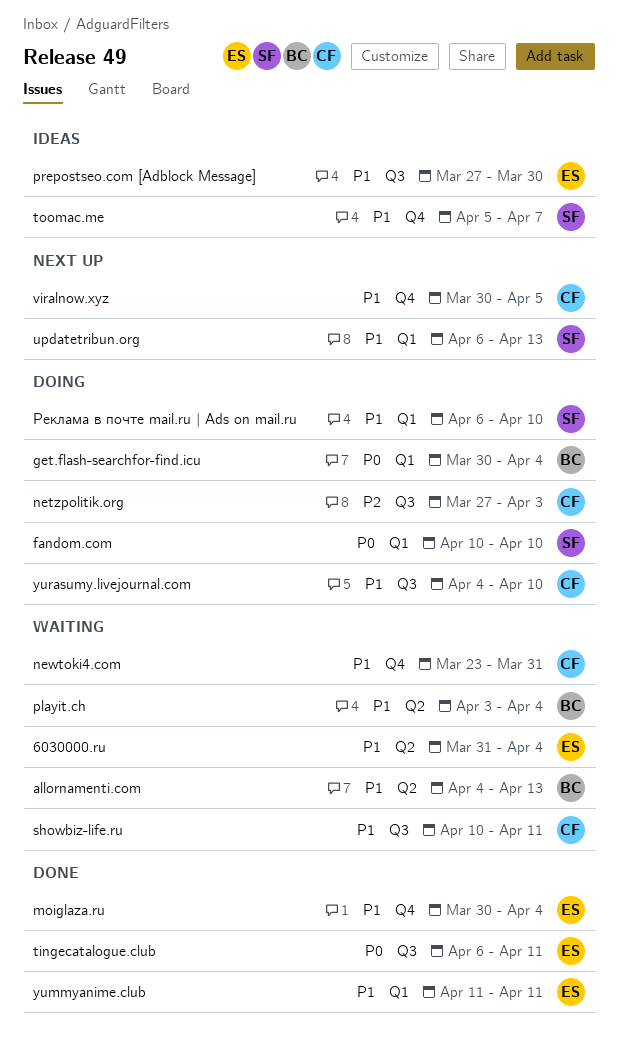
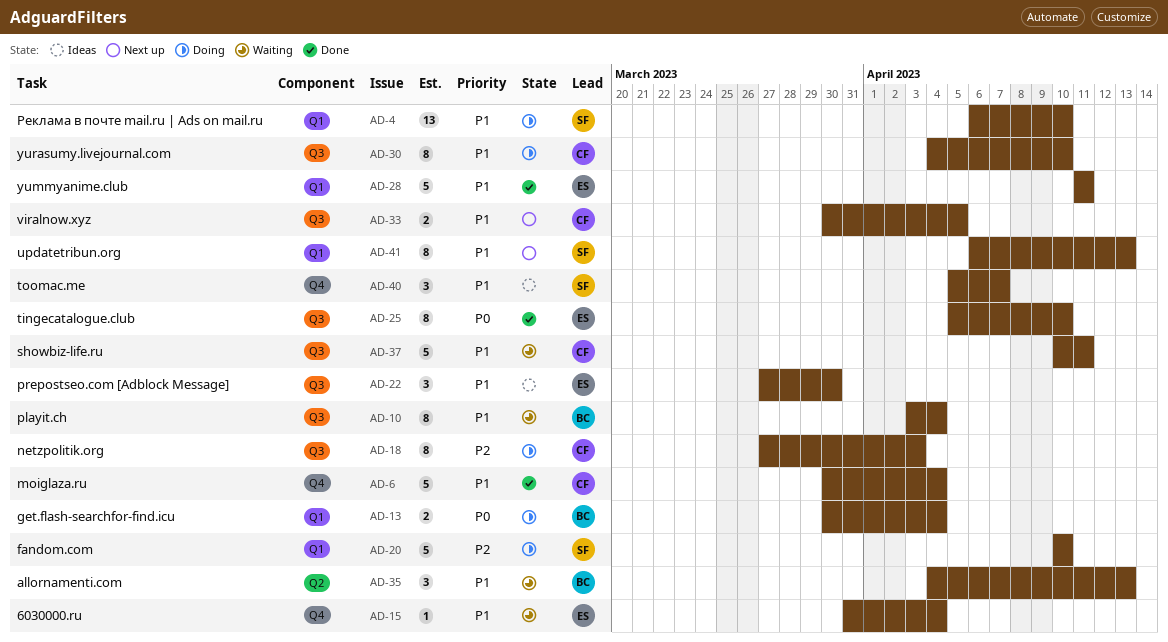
6030000.ru, label: Q2 -> Q4
fandom.com, priority: P0 -> P2
moiglaza.ru, owner: ES -> CF
newtoki4.com: present -> none
playit.ch, label: Q2 -> Q3
tingecatalogue.club, start: Apr 6 -> Apr 5
tingecatalogue.club, due: Apr 11 -> Apr 10
viralnow.xyz, label: Q4 -> Q3

